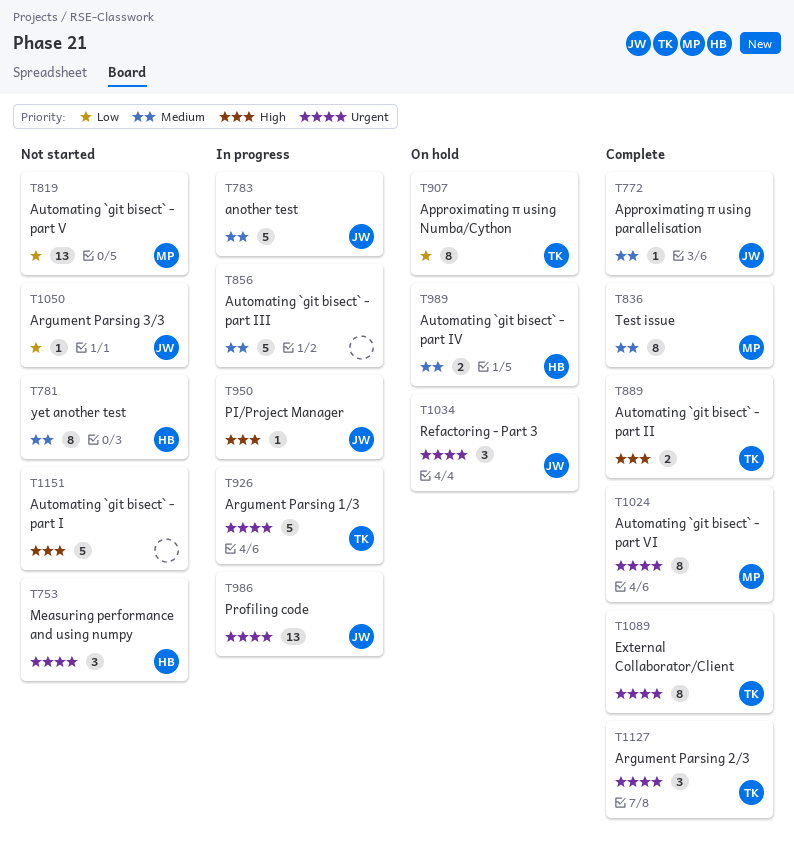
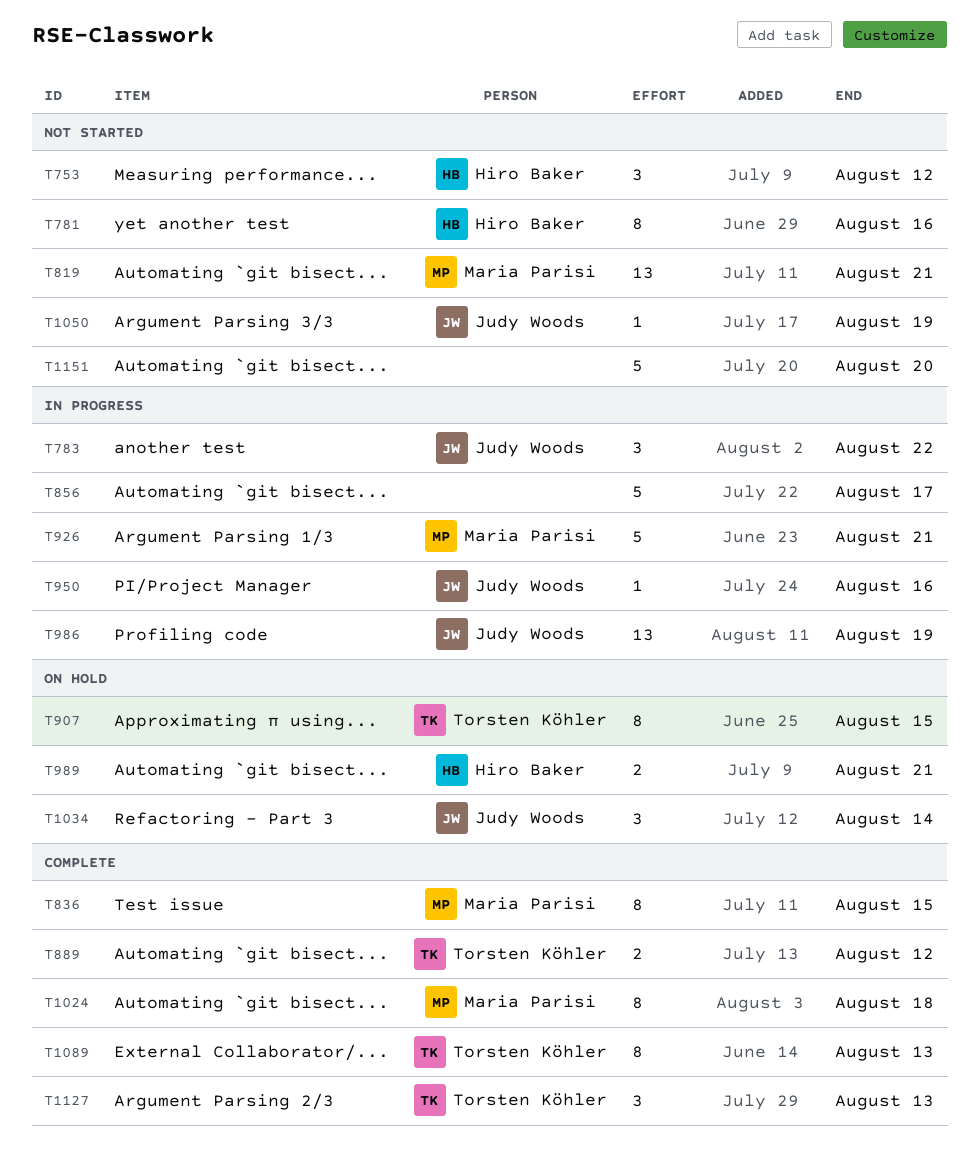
T772: present -> none
T783, estimate: 5 -> 3
T926, owner: Torsten Köhler -> Maria Parisi

